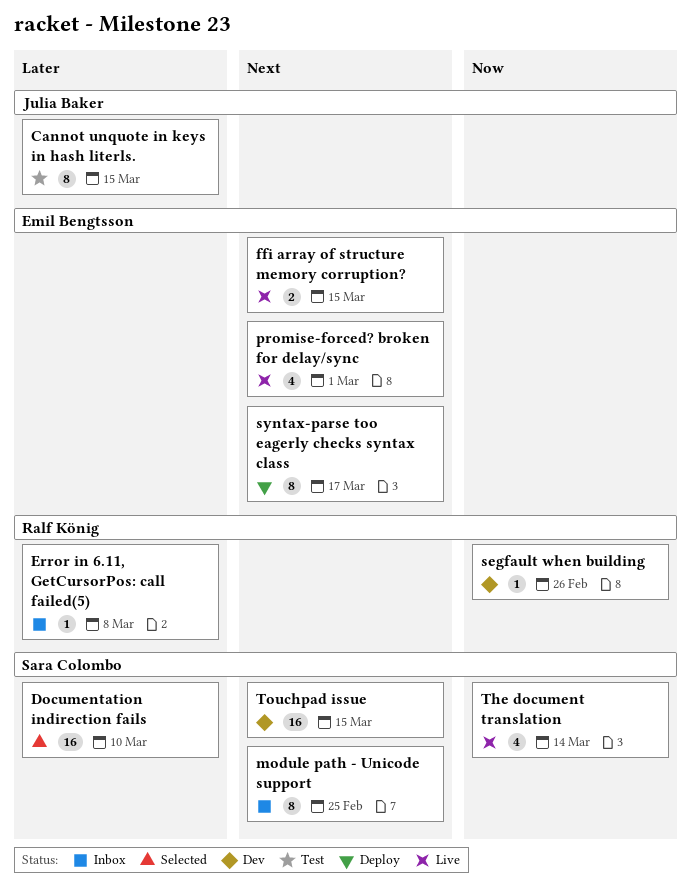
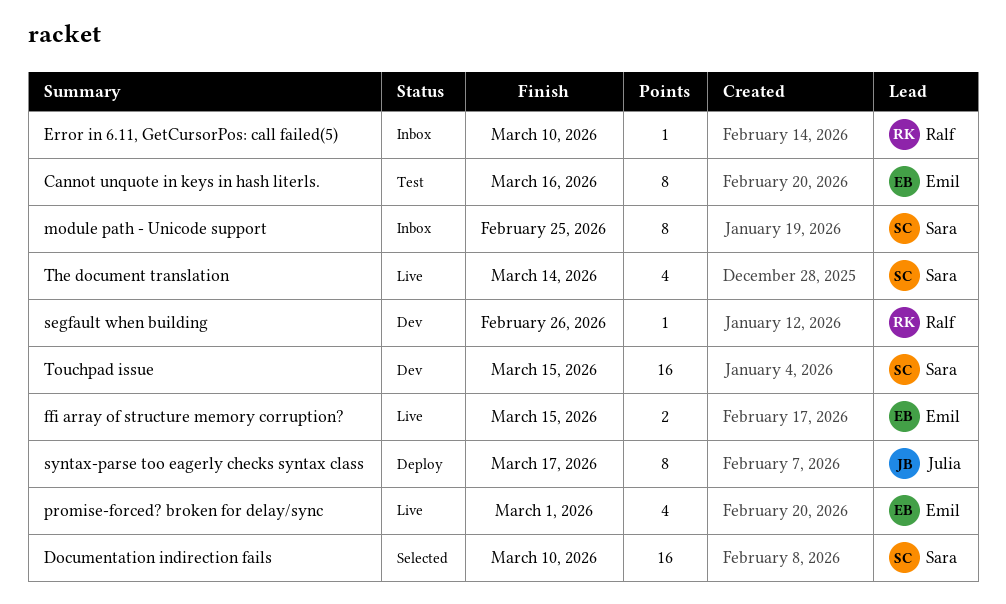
Cannot unquote in keys in hash literls., owner: Julia Baker -> Emil Bengtsson
Cannot unquote in keys in hash literls., due: Mar 15 -> Mar 16
Error in 6.11, GetCursorPos: call failed(5), due: Mar 8 -> Mar 10
syntax-parse too eagerly checks syntax class, owner: Emil Bengtsson -> Julia Baker

